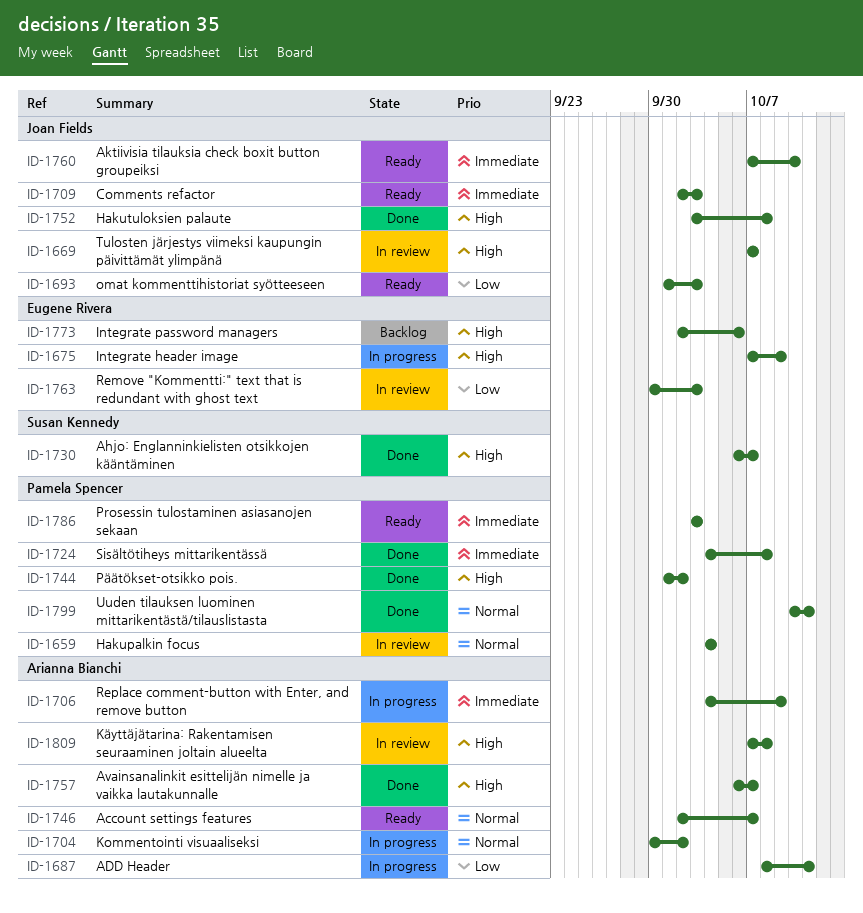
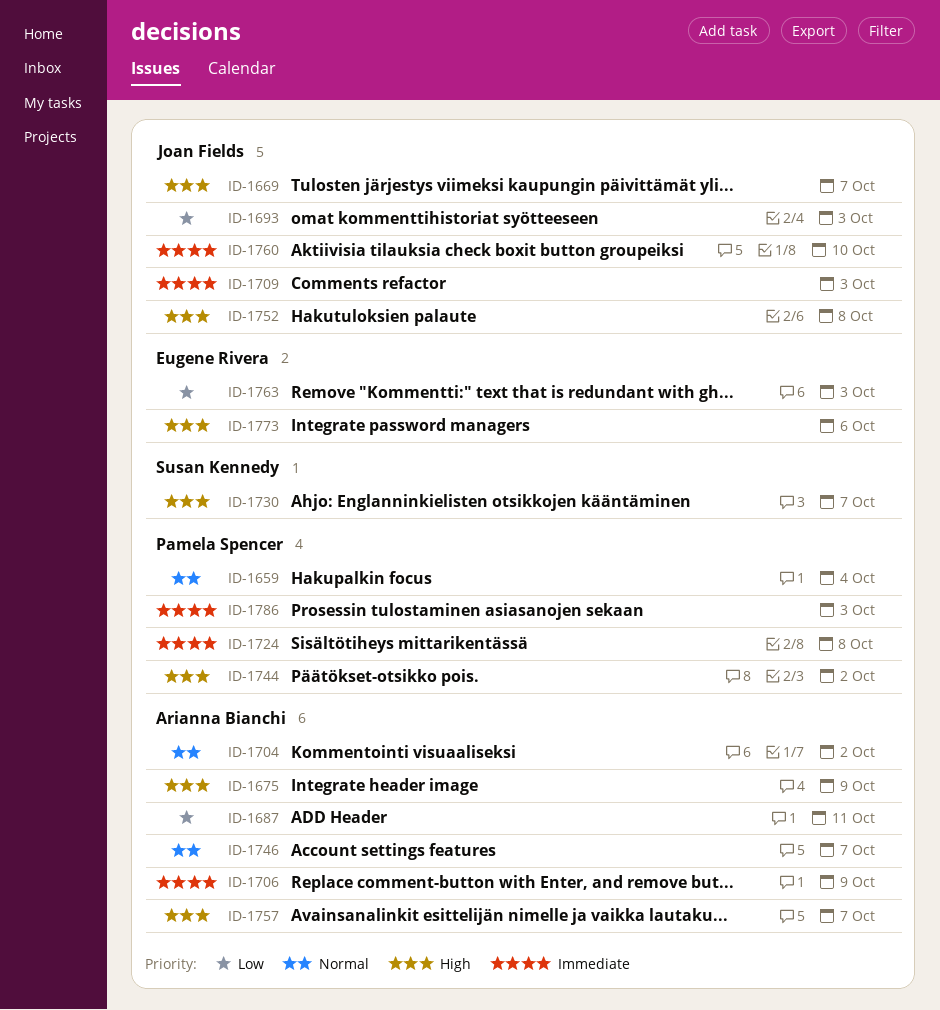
ID-1675, owner: Eugene Rivera -> Arianna Bianchi
ID-1799: present -> none
ID-1809: present -> none

